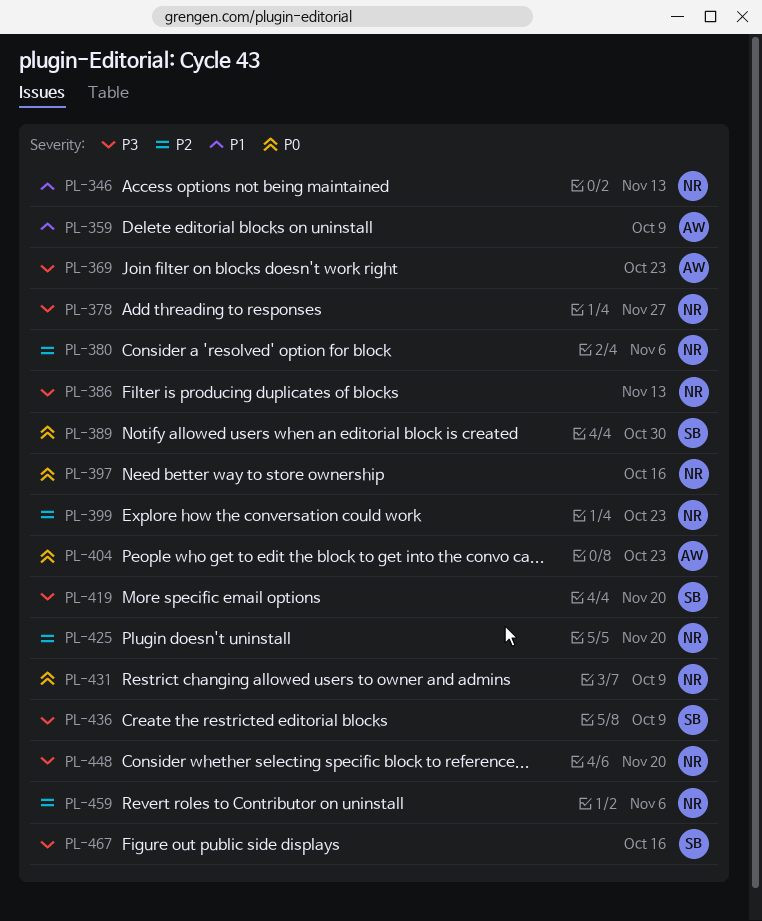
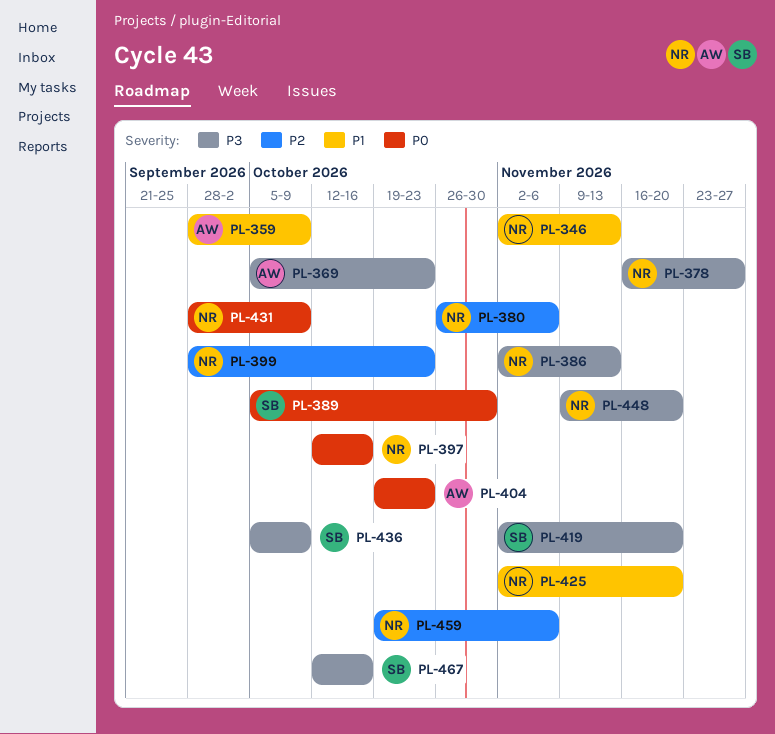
PL-425, priority: P2 -> P1

